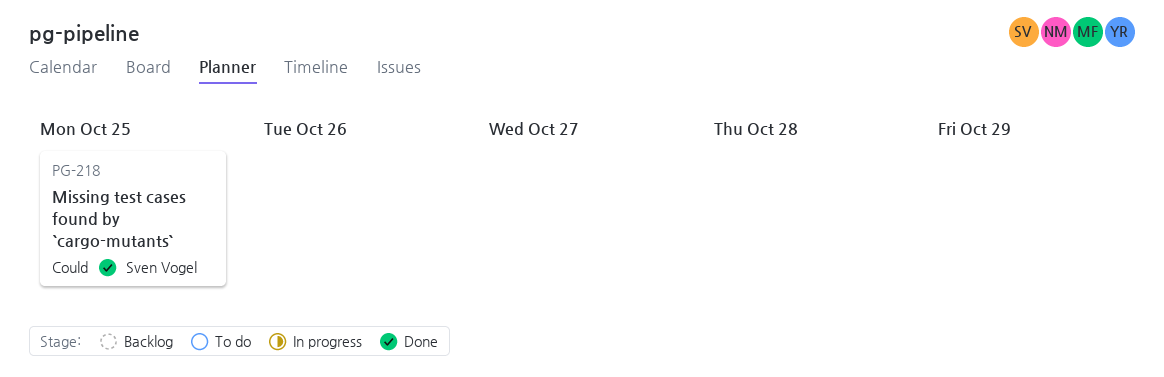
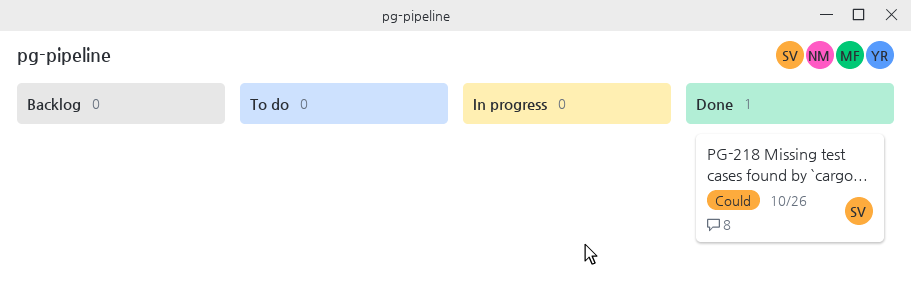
PG-218, due: Oct 25 -> Oct 26

